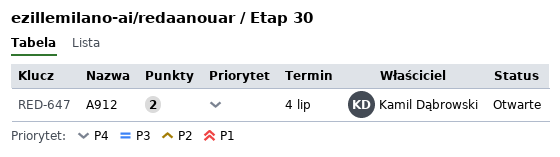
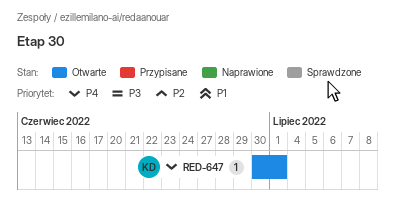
RED-647, estimate: 2 -> 1
RED-647, due: Jul 4 -> Jul 1

